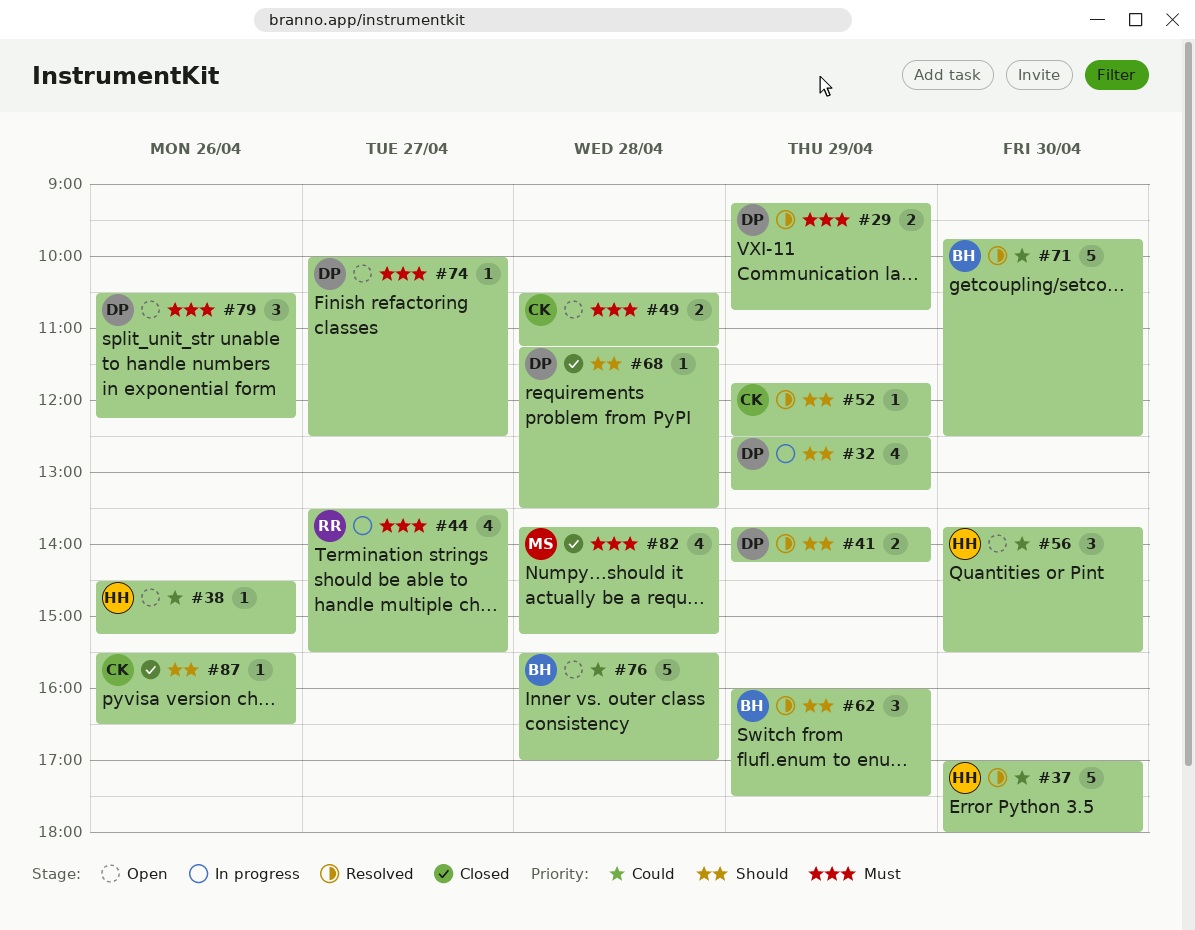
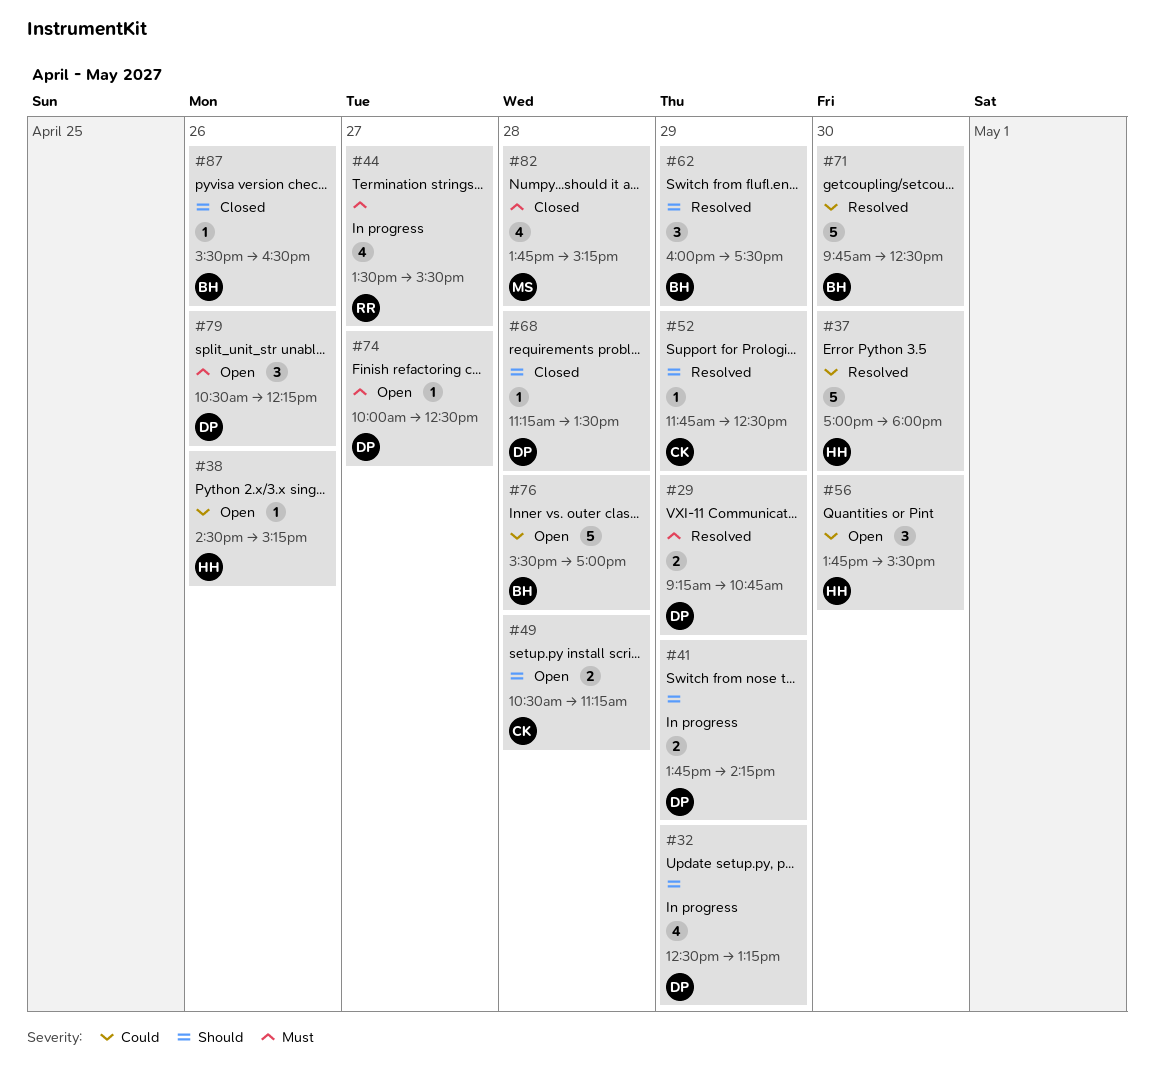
#41, status: Resolved -> In progress
#49, priority: Must -> Should
#87, owner: CK -> BH

